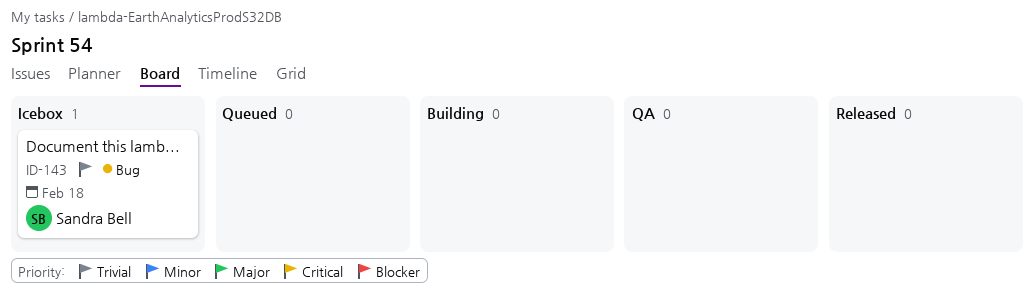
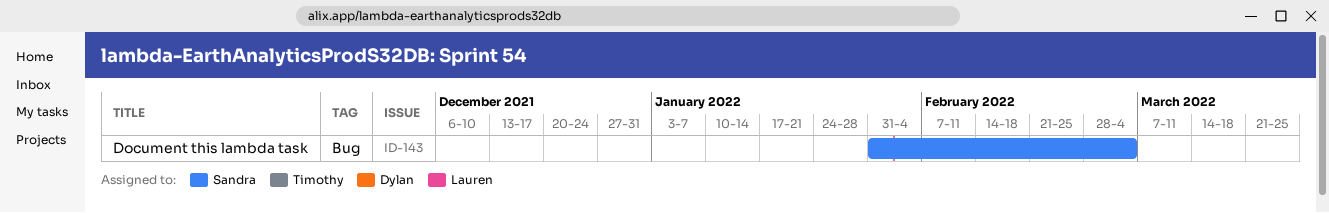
ID-143, due: Feb 18 -> Mar 4

